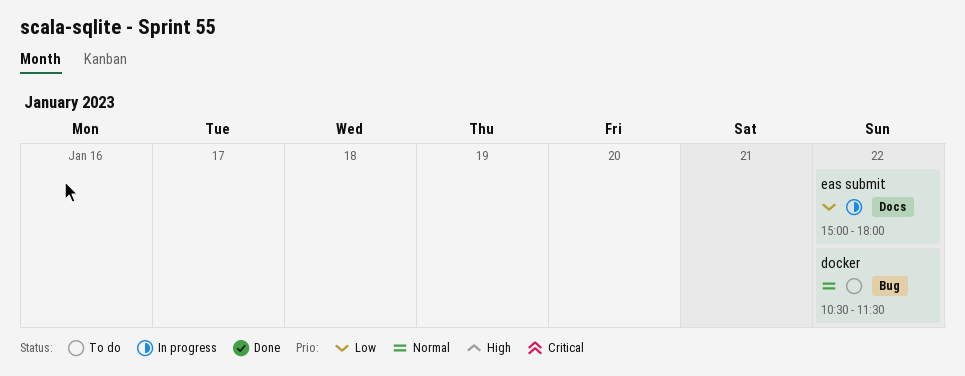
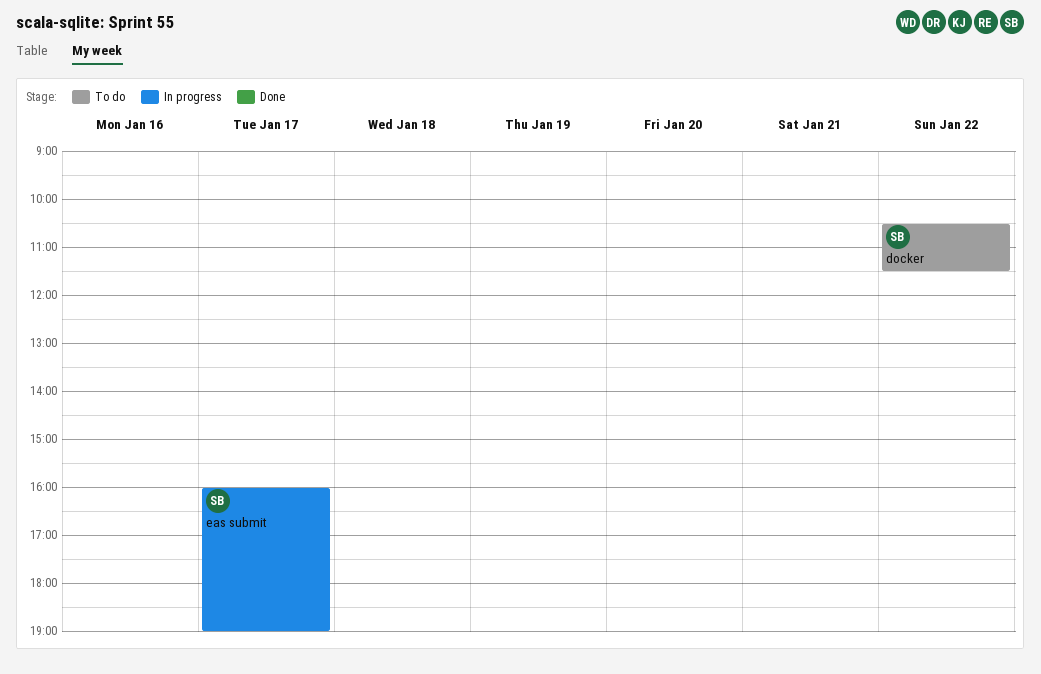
eas submit, day: Jan 22 -> Jan 17
eas submit, begins: 15:00 -> 16:00
eas submit, ends: 18:00 -> 19:00

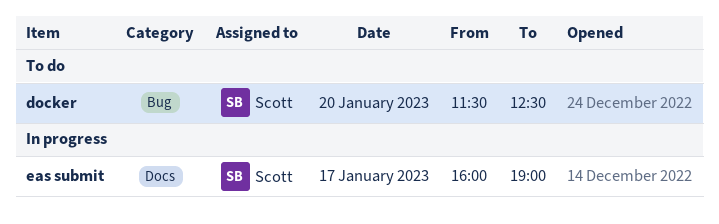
docker, day: Jan 22 -> Jan 20
docker, begins: 10:30 -> 11:30
docker, ends: 11:30 -> 12:30

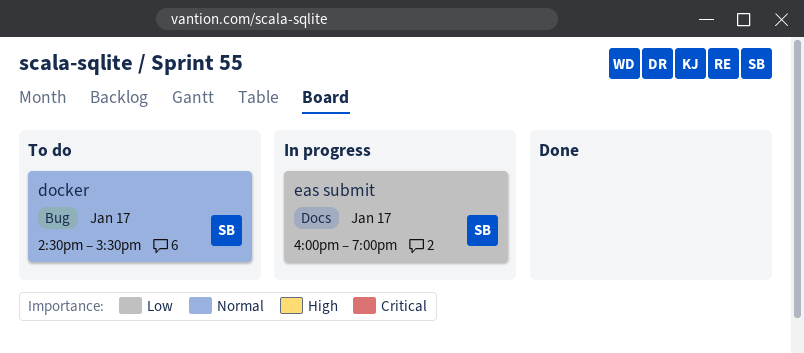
docker, day: Jan 20 -> Jan 17
docker, begins: 11:30 -> 14:30
docker, ends: 12:30 -> 15:30

